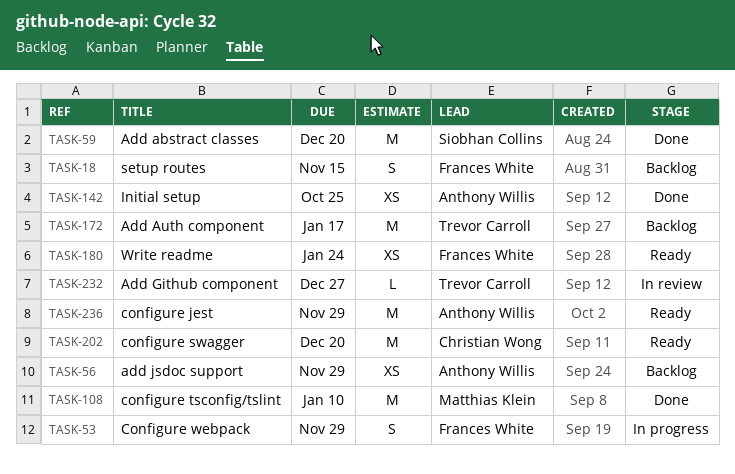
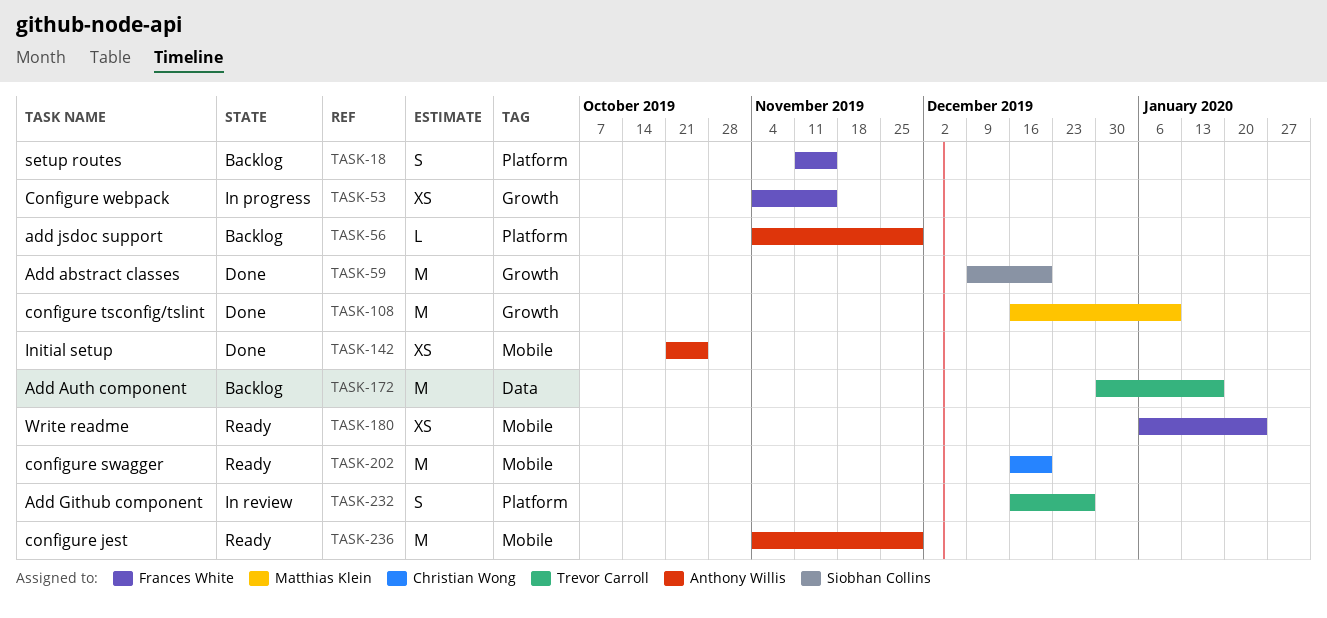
TASK-53, estimate: S -> XS
TASK-53, due: Nov 29 -> Nov 15
TASK-56, estimate: XS -> L
TASK-232, estimate: L -> S

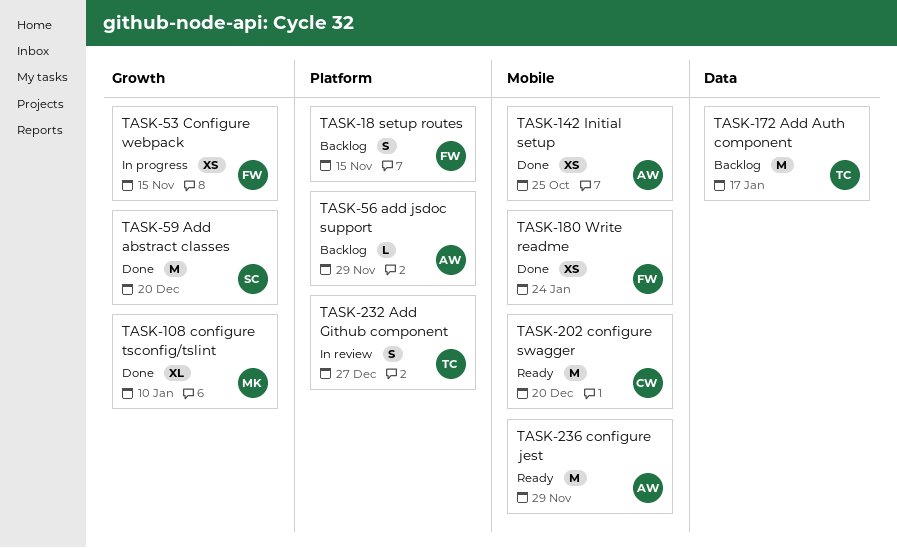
TASK-108, estimate: M -> XL
TASK-180, status: Ready -> Done

